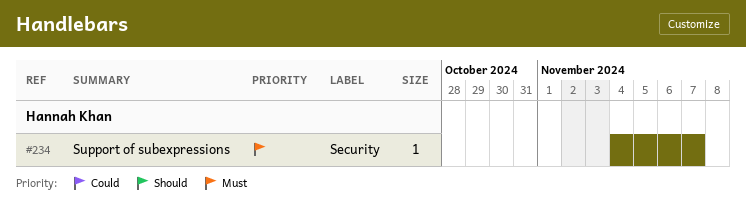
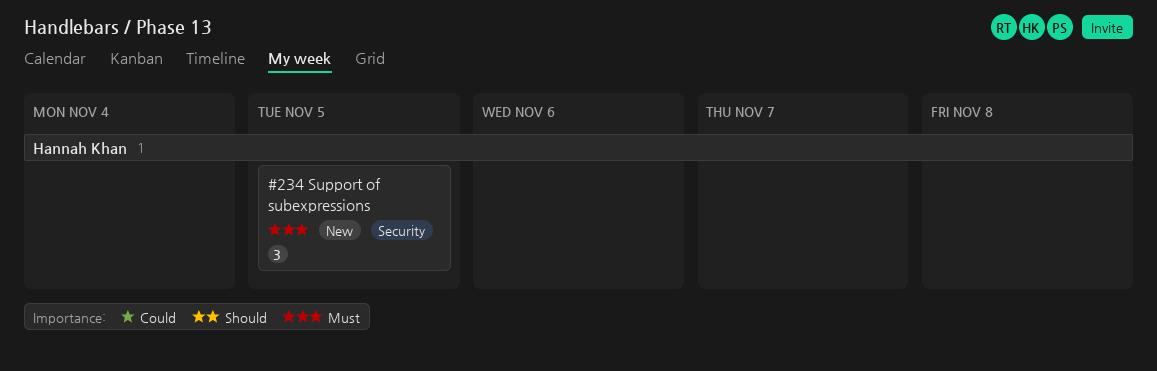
#234, estimate: 1 -> 3
#234, due: Nov 7 -> Nov 5

